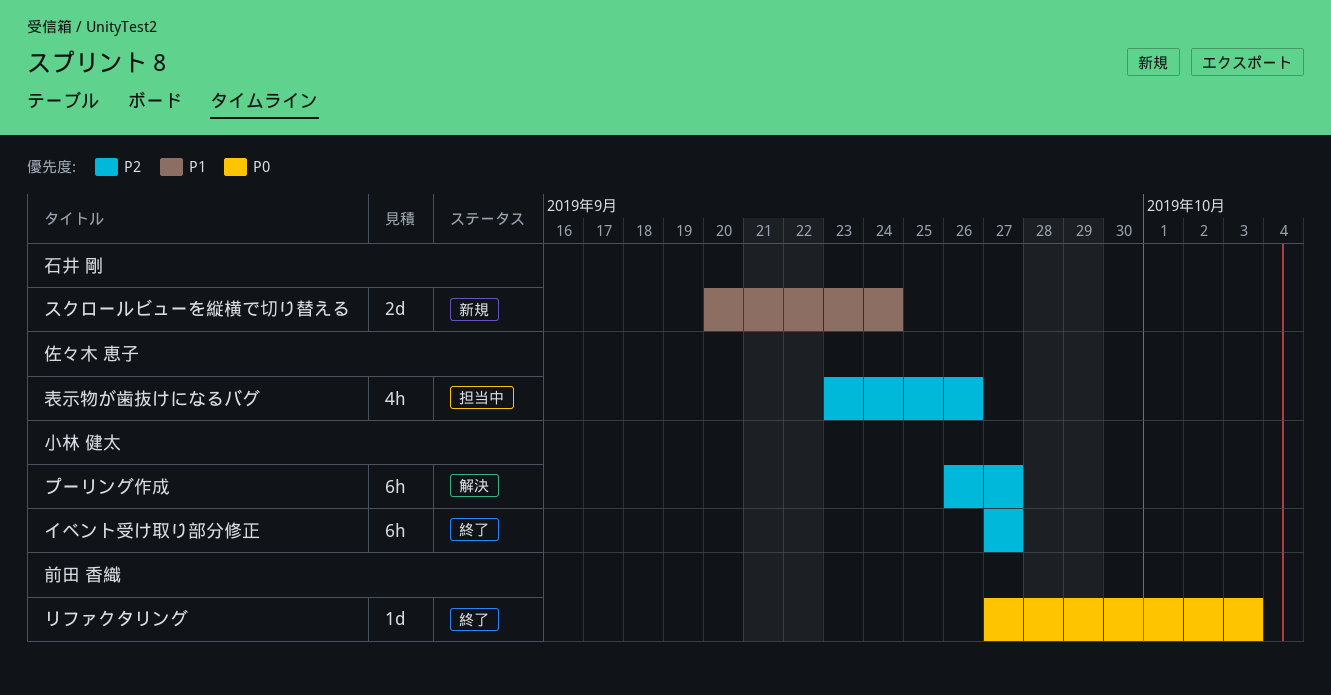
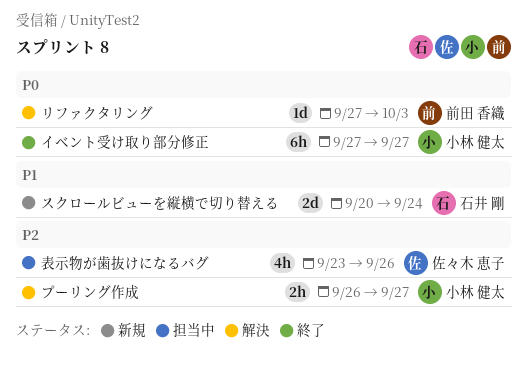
イベント受け取り部分修正, priority: P2 -> P0
プーリング作成, estimate: 6h -> 2h
リファクタリング, status: 終了 -> 解決

